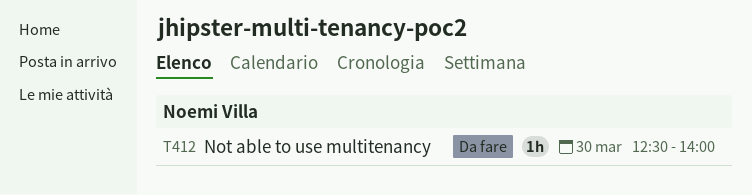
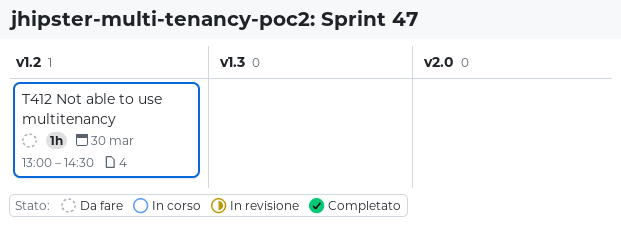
T412, begins: 12:30 -> 13:00
T412, ends: 14:00 -> 14:30

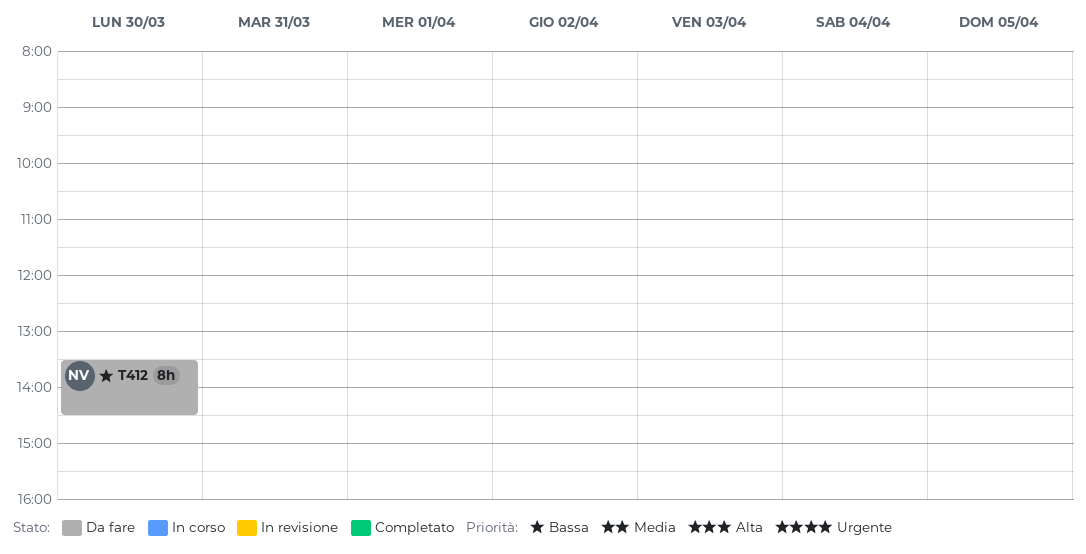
T412, estimate: 1h -> 8h
T412, begins: 13:00 -> 13:30

